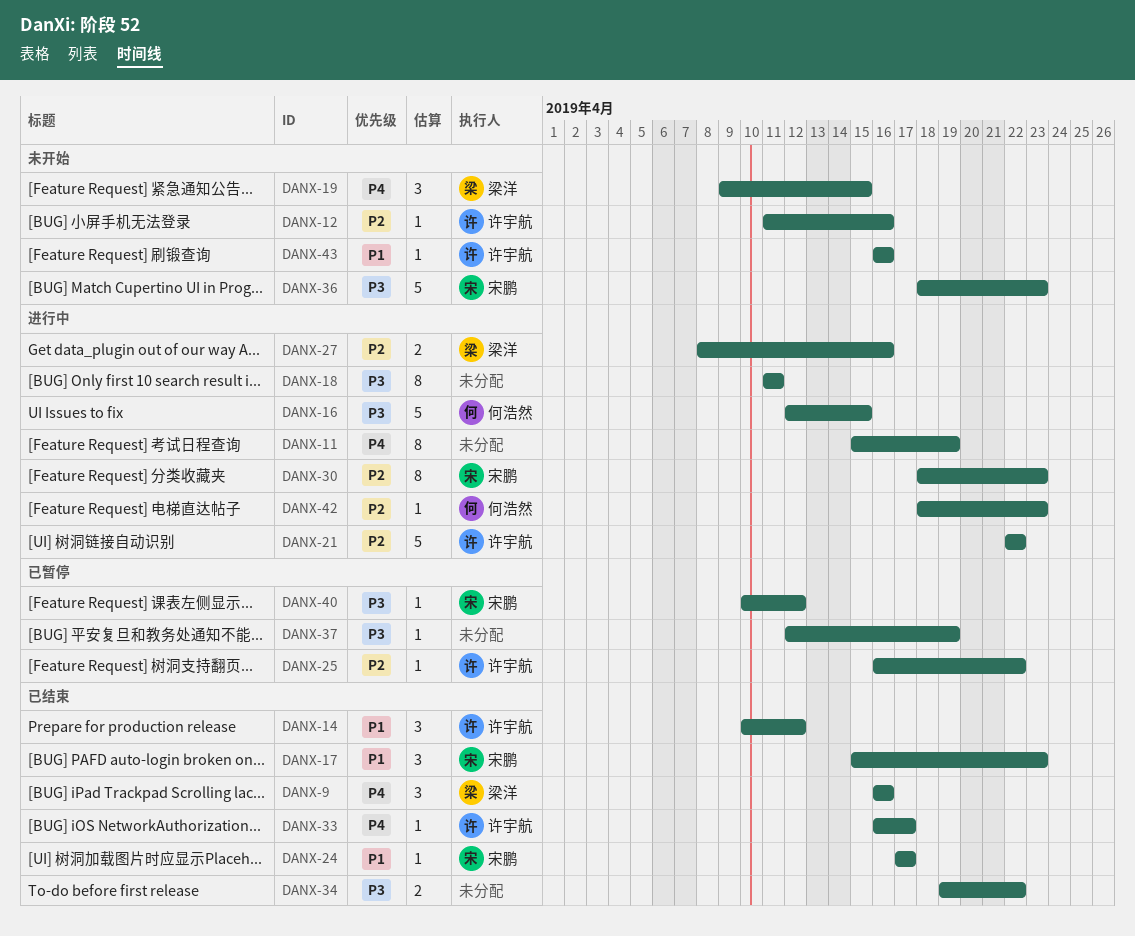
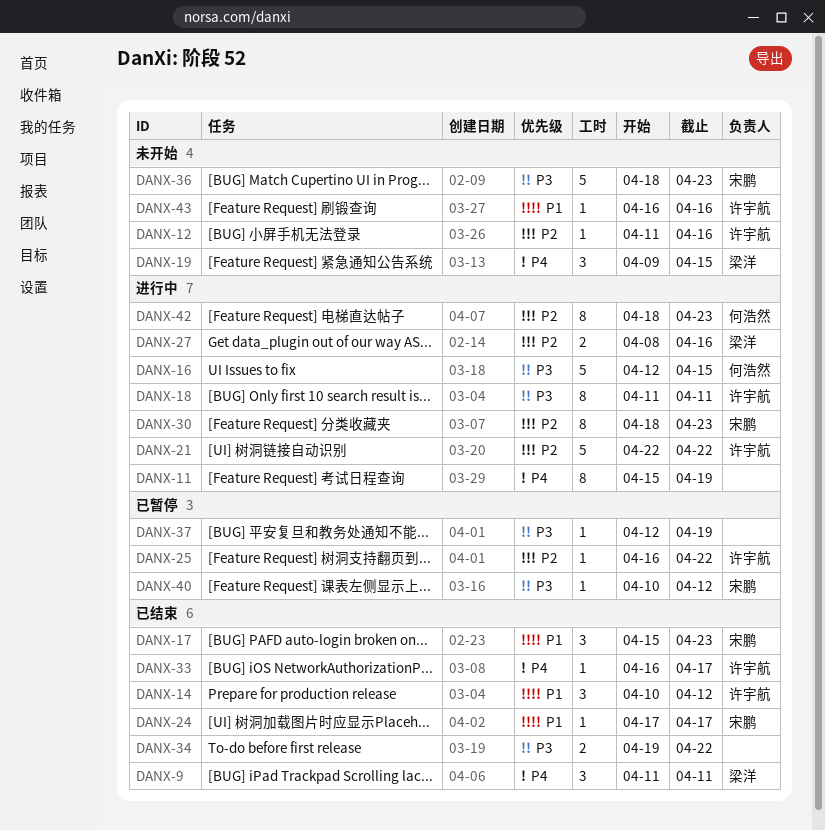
DANX-9, start: Apr 16 -> Apr 11
DANX-9, due: Apr 16 -> Apr 11
DANX-18, owner: none -> 许宇航
DANX-42, estimate: 1 -> 8

